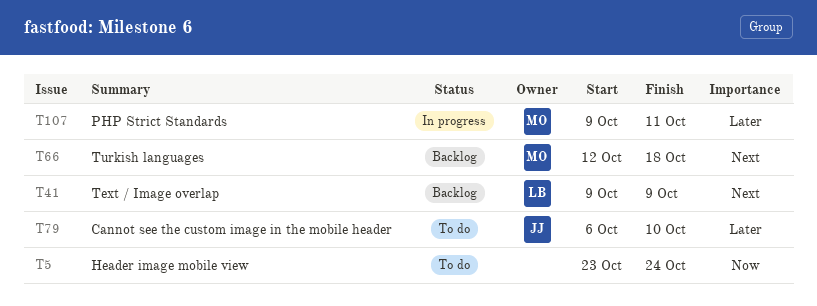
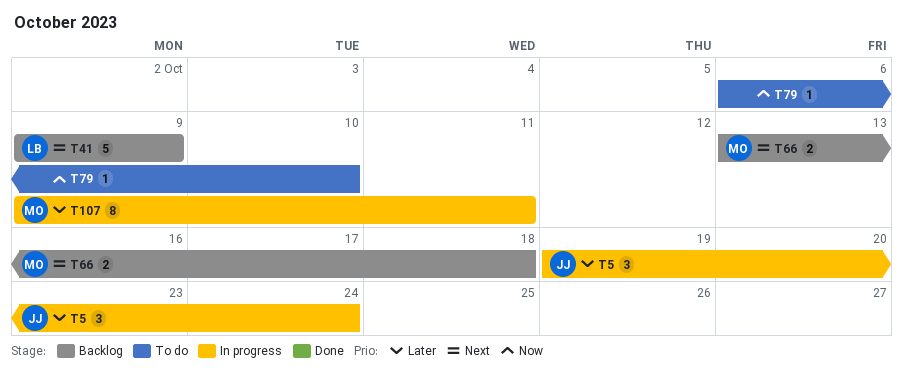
T5, status: To do -> In progress
T5, owner: none -> JJ
T5, priority: Now -> Later
T5, start: Oct 23 -> Oct 19
T66, start: Oct 12 -> Oct 13
T79, owner: JJ -> none
T79, priority: Later -> Now

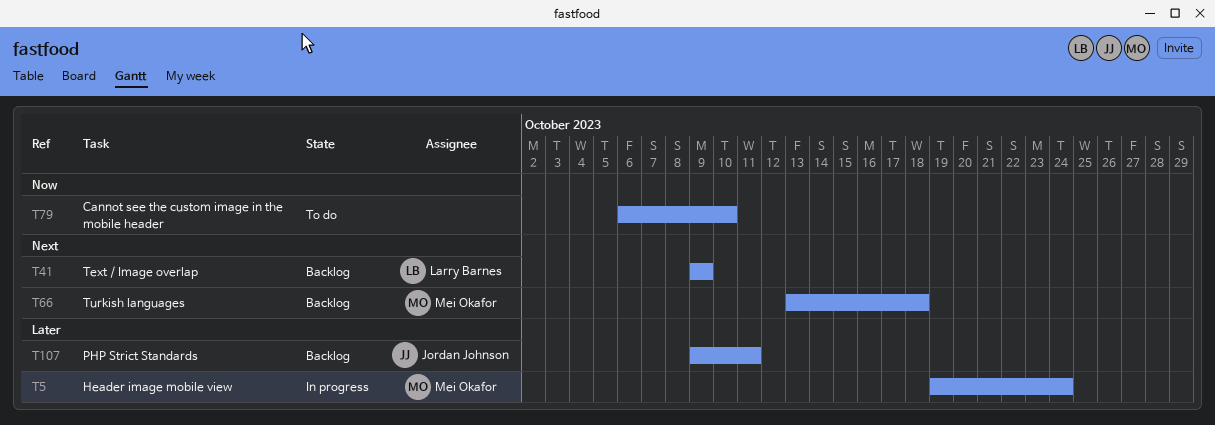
T5, owner: Jordan Johnson -> Mei Okafor
T107, status: In progress -> Backlog
T107, owner: Mei Okafor -> Jordan Johnson

